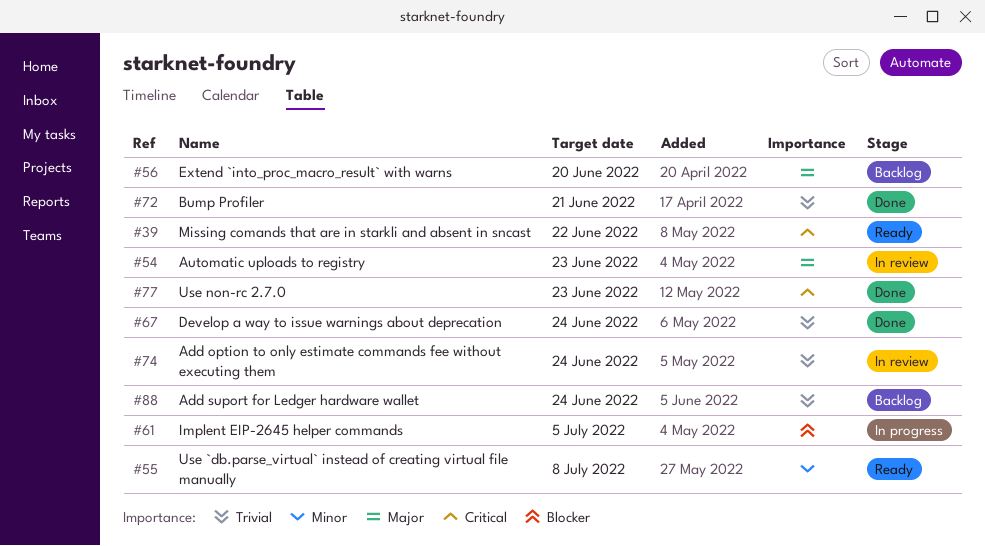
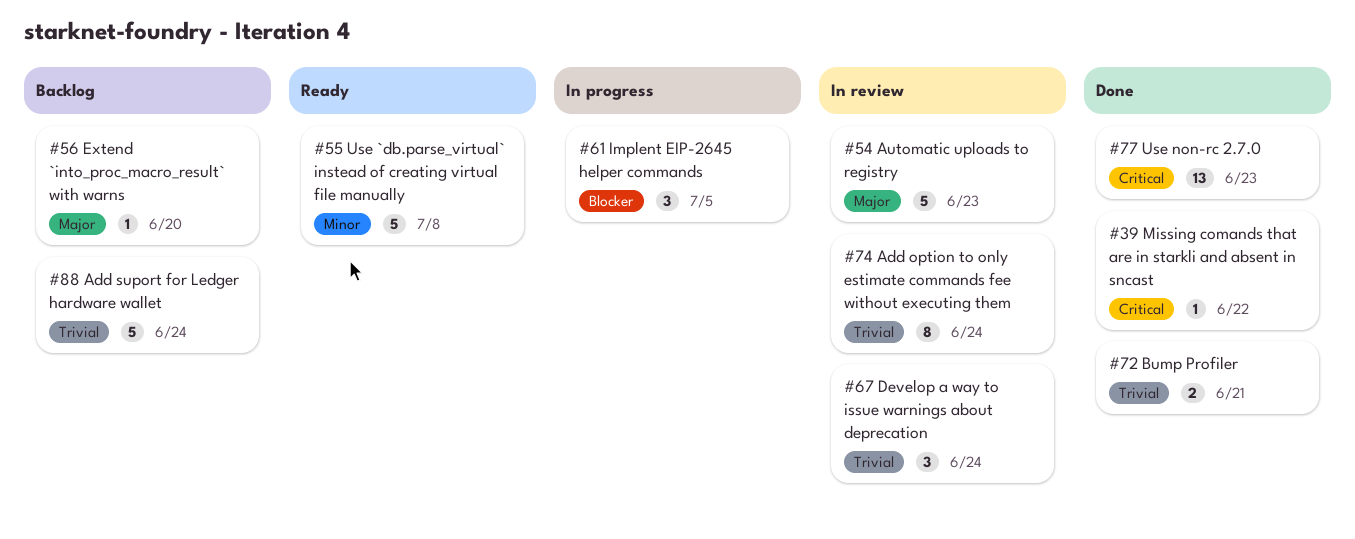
#39, status: Ready -> Done
#67, status: Done -> In review

